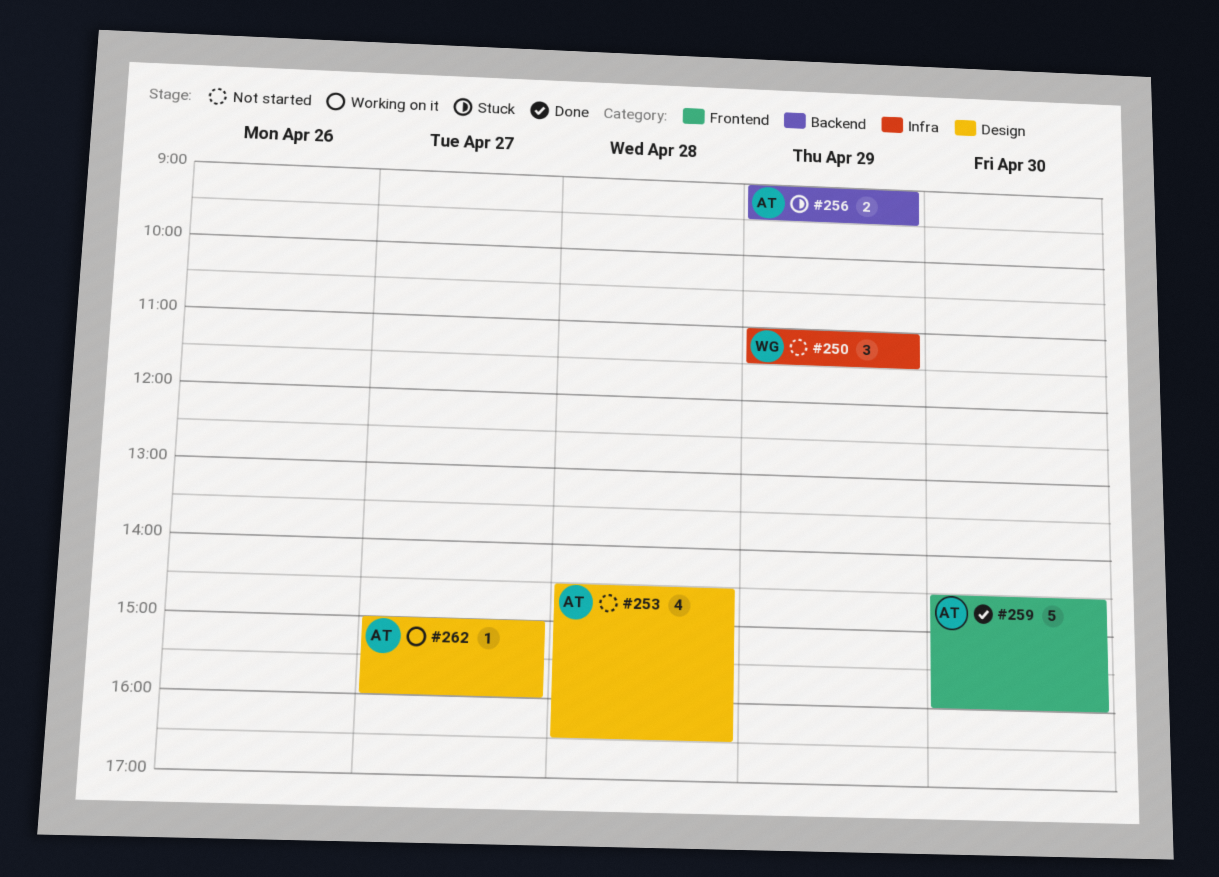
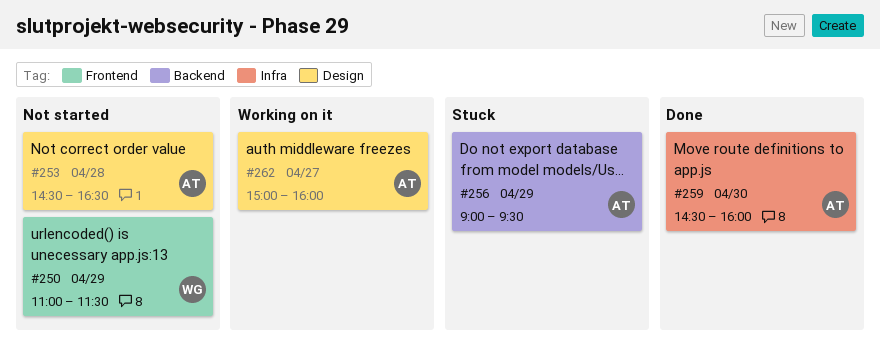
#250, label: Infra -> Frontend
#259, label: Frontend -> Infra

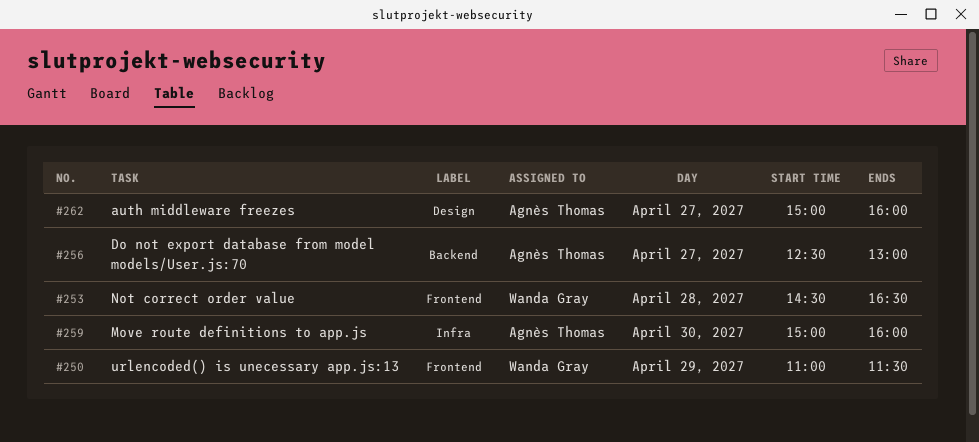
#253, owner: Agnès Thomas -> Wanda Gray
#253, label: Design -> Frontend
#256, day: Apr 29 -> Apr 27
#256, begins: 09:00 -> 12:30
#256, ends: 09:30 -> 13:00
#259, begins: 14:30 -> 15:00

